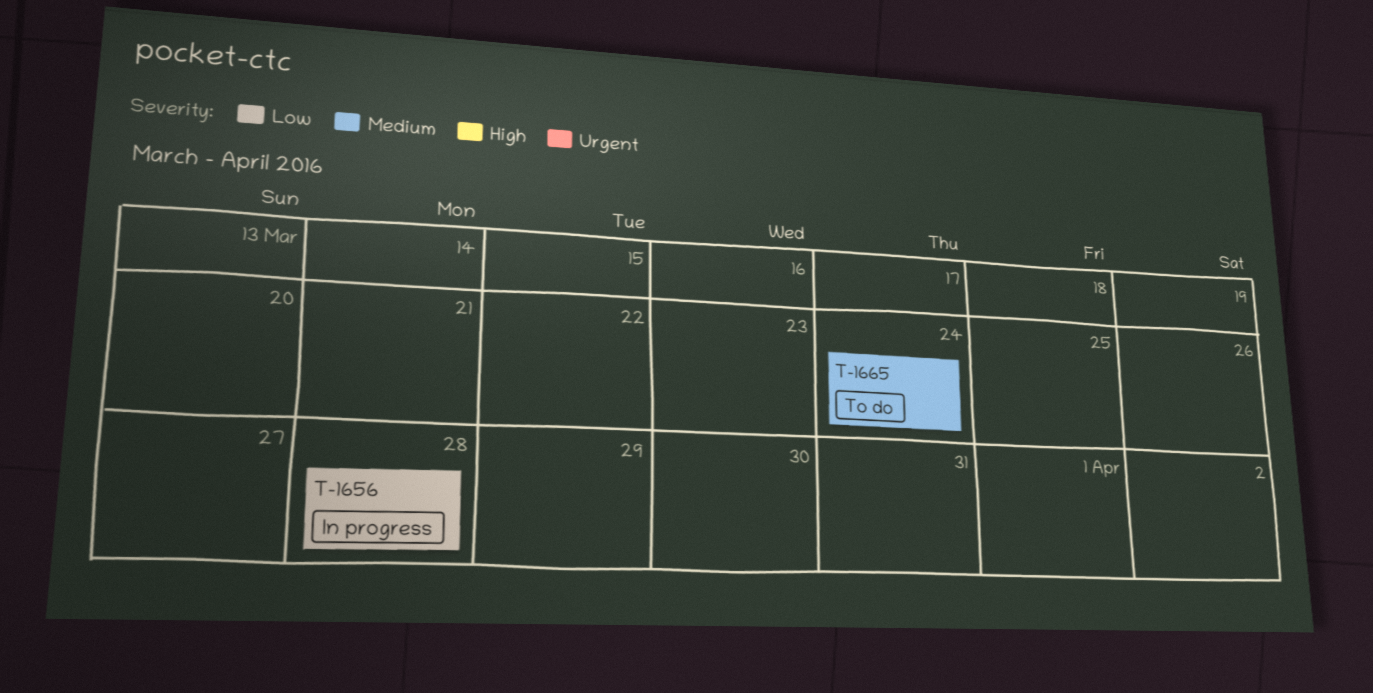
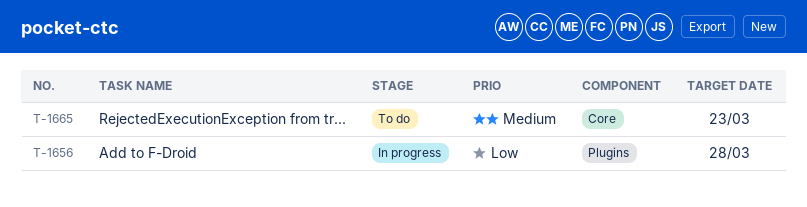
T-1665, due: Mar 24 -> Mar 23

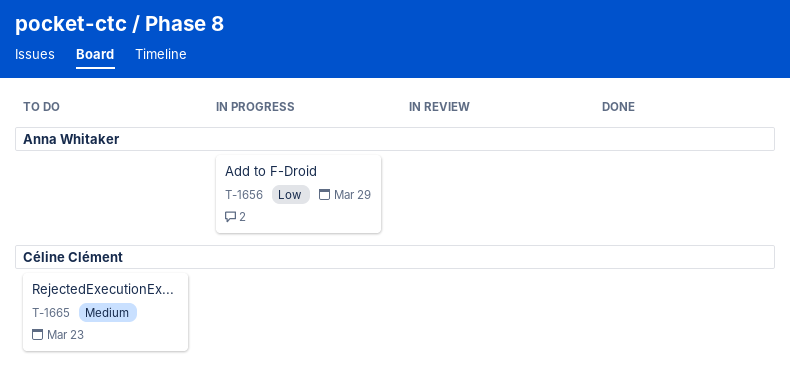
T-1656, due: Mar 28 -> Mar 29

